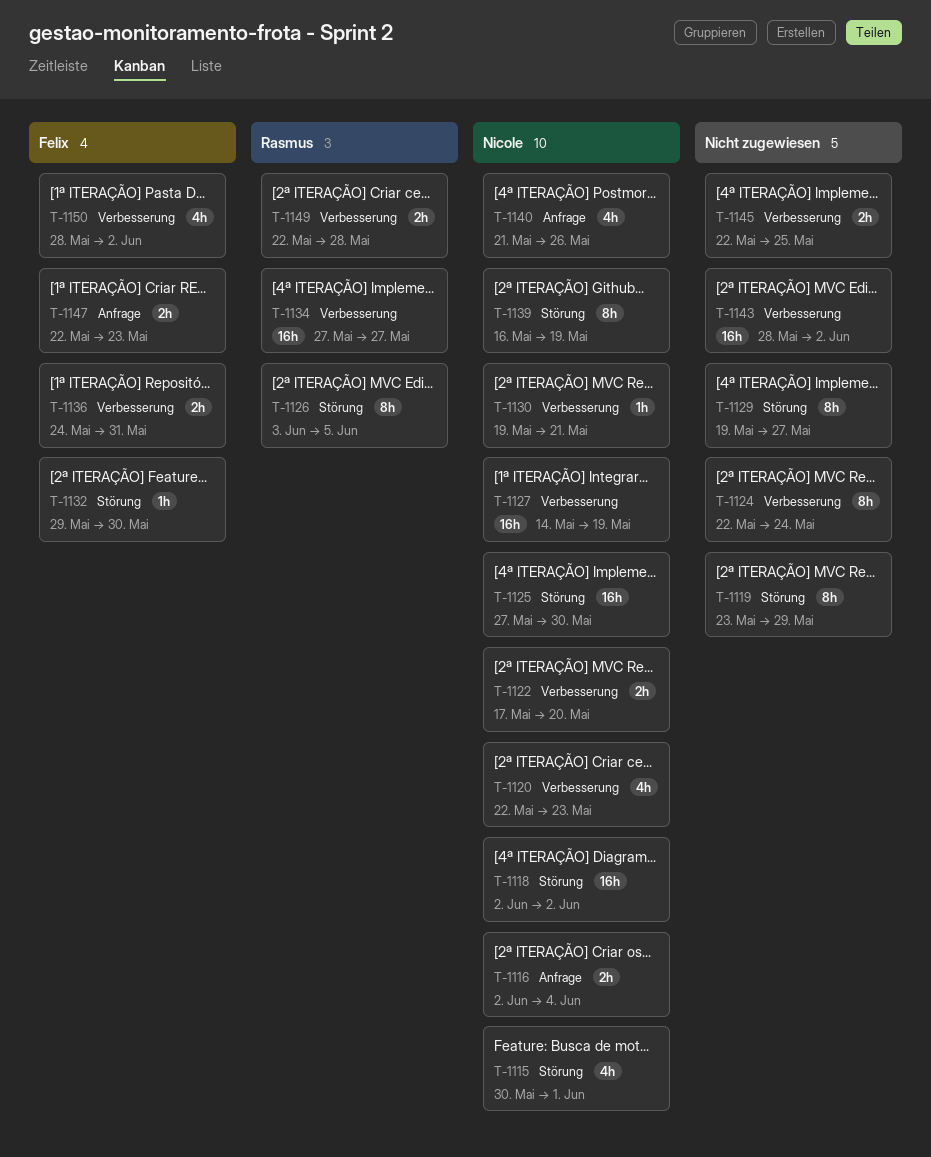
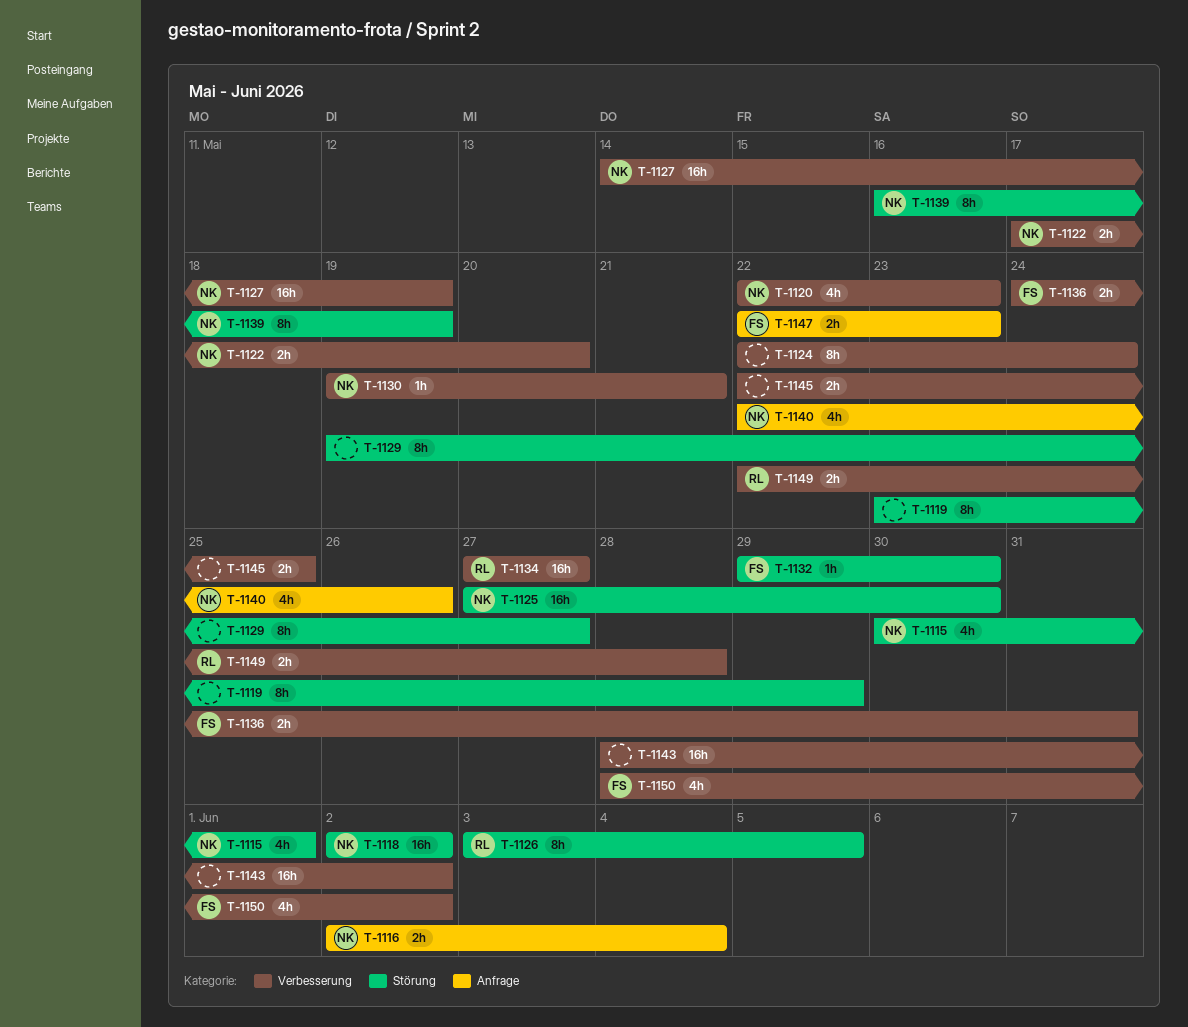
T-1140, start: May 21 -> May 22

